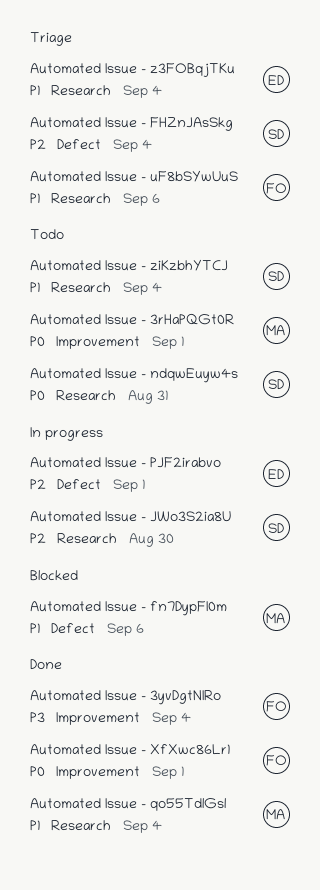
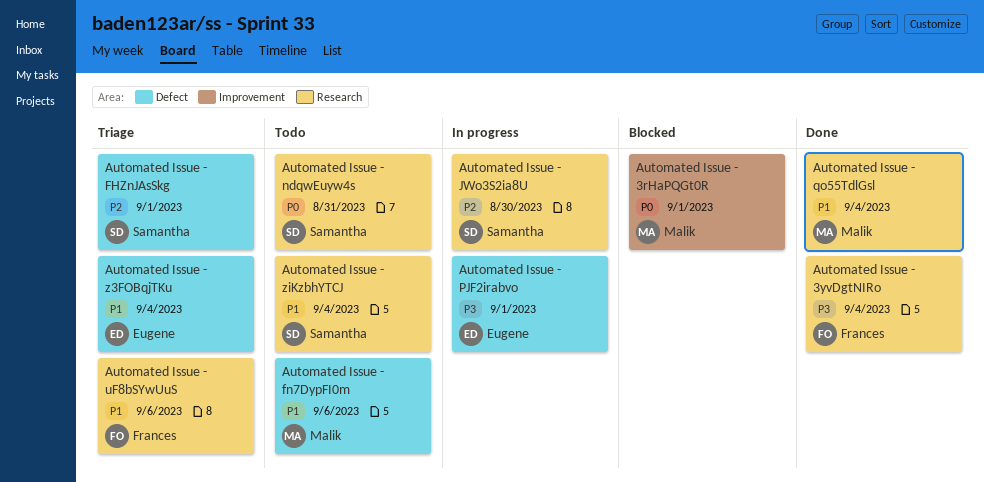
Automated Issue - 3rHaPQGt0R, status: Todo -> Blocked
Automated Issue - 3yvDgtNIRo, label: Improvement -> Research
Automated Issue - FHZnJAsSkg, due: Sep 4 -> Sep 1
Automated Issue - fn7DypFI0m, status: Blocked -> Todo
Automated Issue - PJF2irabvo, priority: P2 -> P3
Automated Issue - XfXwc86Lr1: present -> none
Automated Issue - z3FOBqjTKu, label: Research -> Defect

